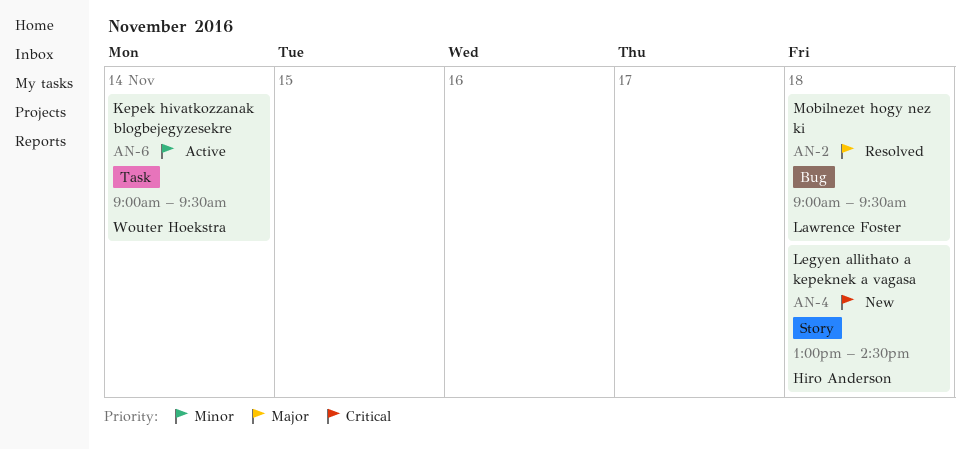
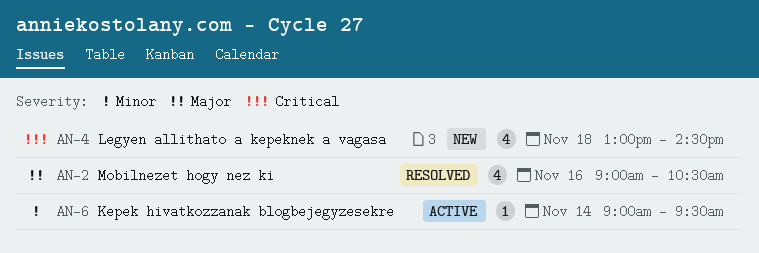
AN-2, day: Nov 18 -> Nov 16
AN-2, ends: 09:30 -> 10:30

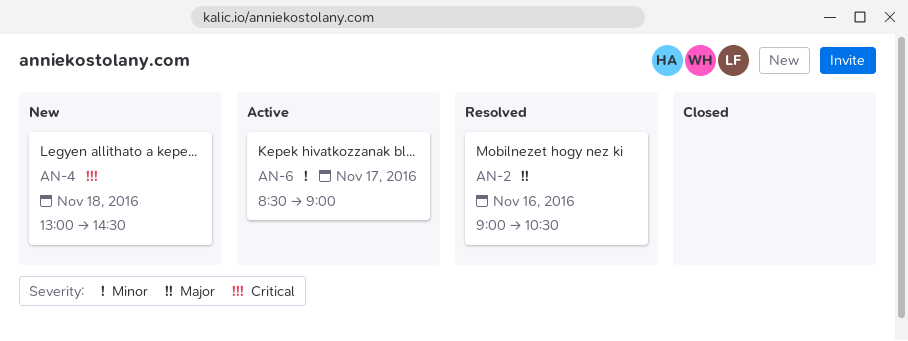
AN-6, day: Nov 14 -> Nov 17
AN-6, begins: 09:00 -> 08:30
AN-6, ends: 09:30 -> 09:00

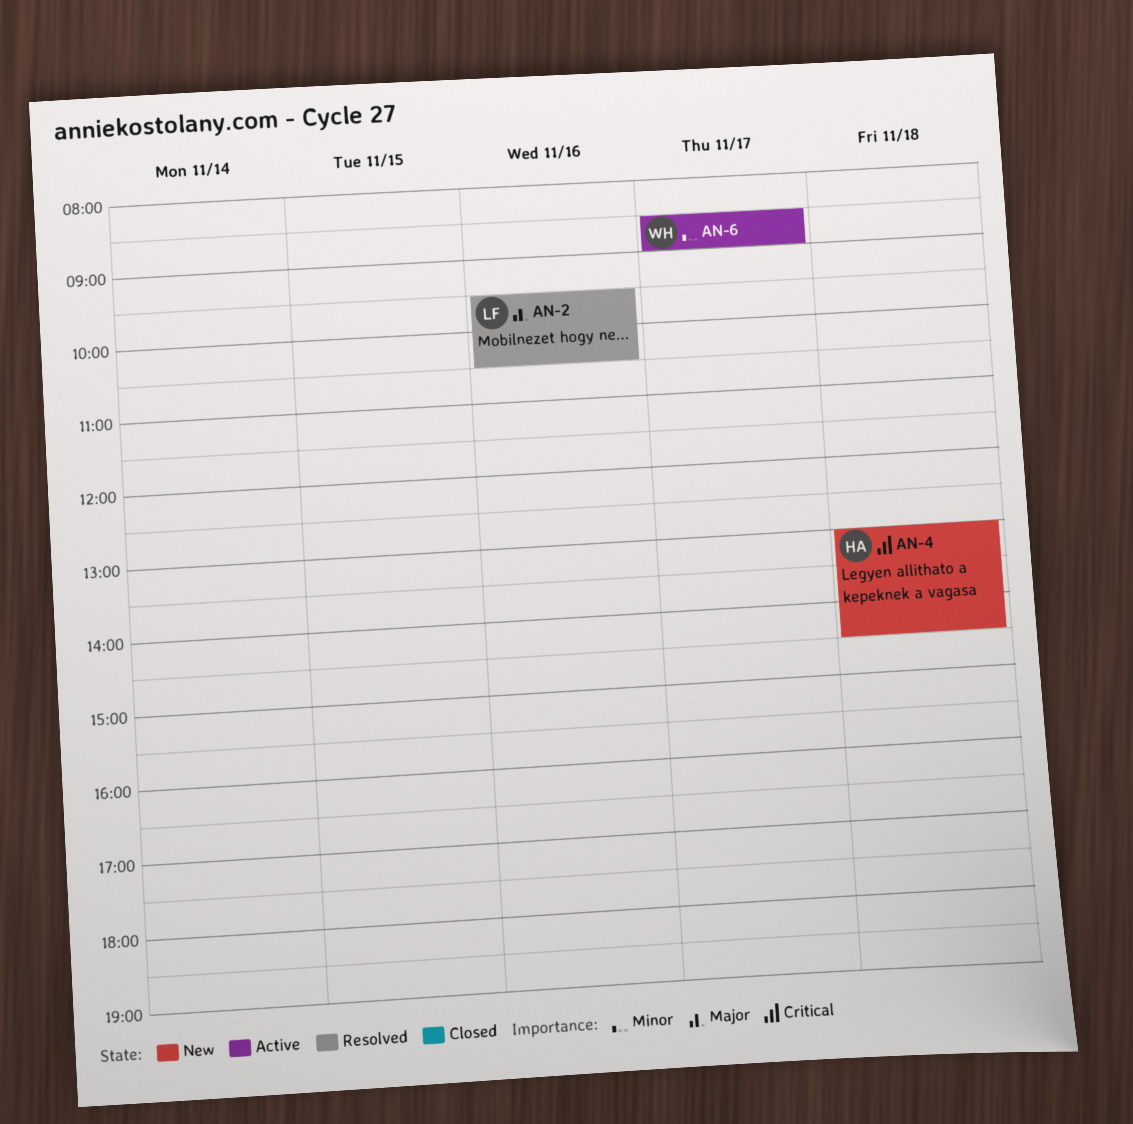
AN-2, begins: 09:00 -> 09:30

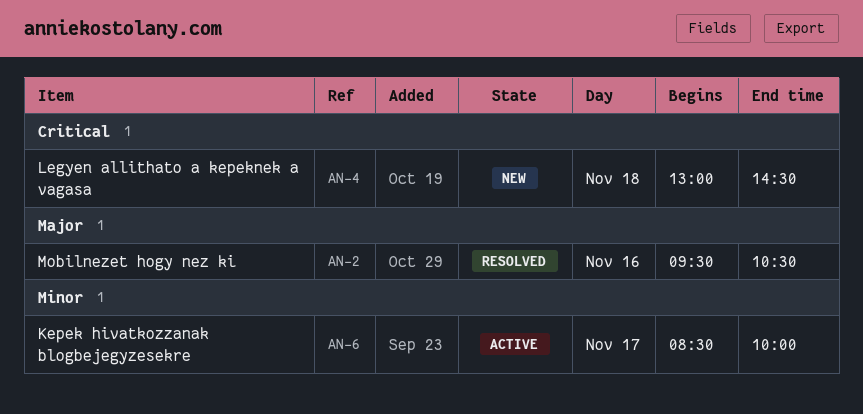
AN-6, ends: 09:00 -> 10:00

